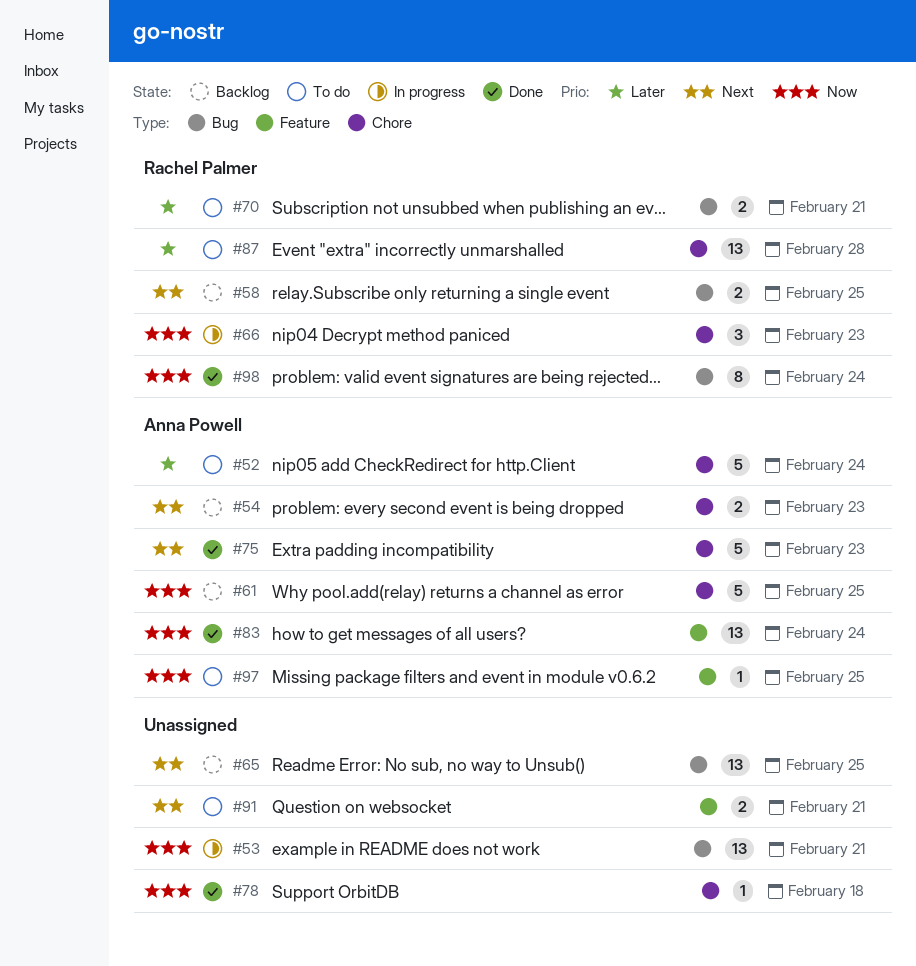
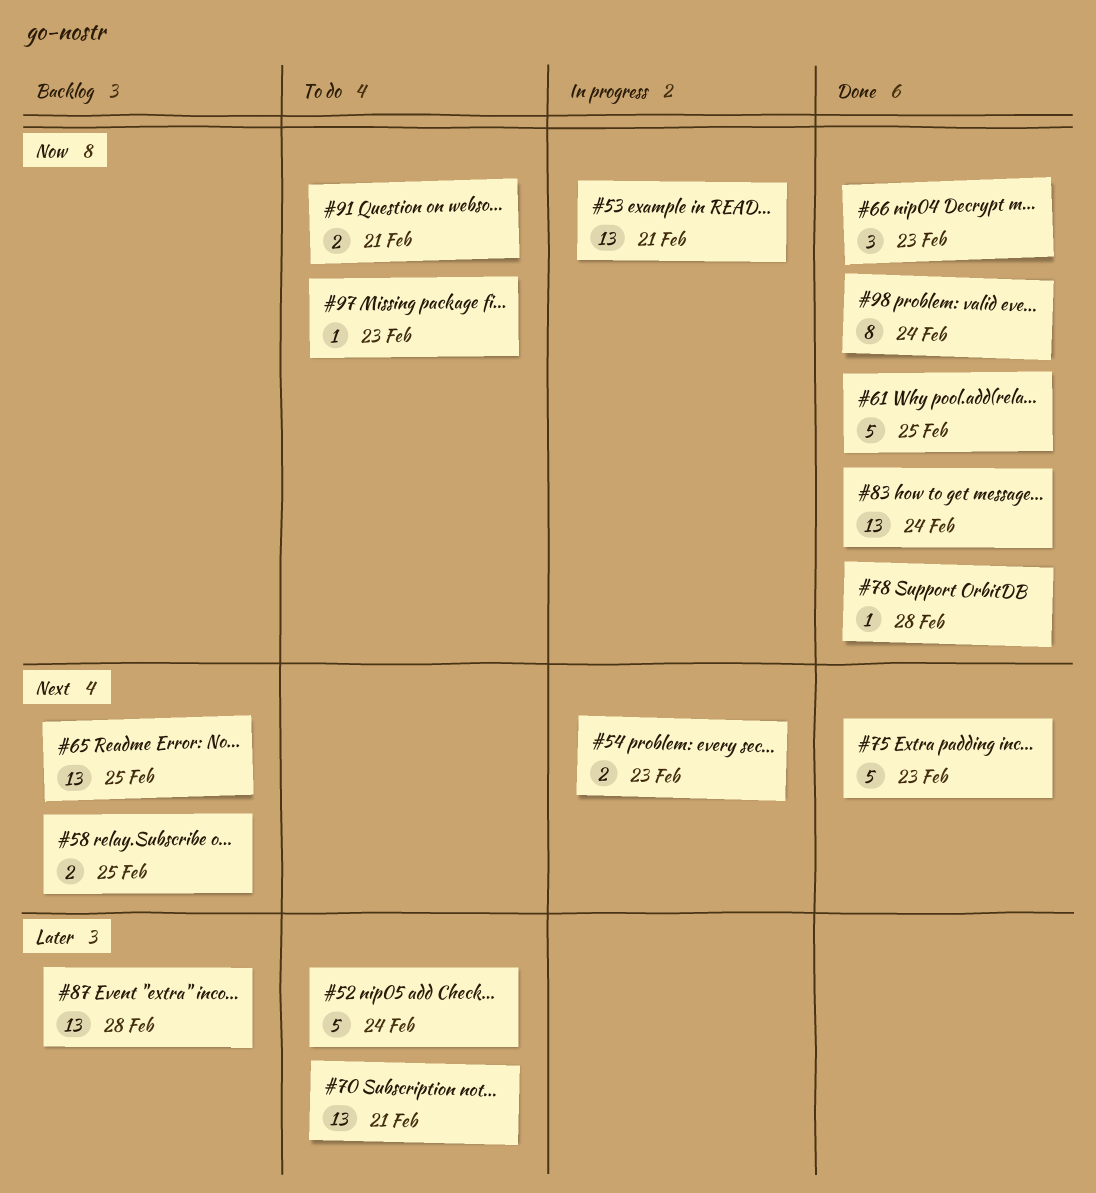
#54, status: Backlog -> In progress
#61, status: Backlog -> Done
#66, status: In progress -> Done
#70, estimate: 2 -> 13
#78, due: Feb 18 -> Feb 28
#87, status: To do -> Backlog
#91, priority: Next -> Now
#97, due: Feb 25 -> Feb 23

